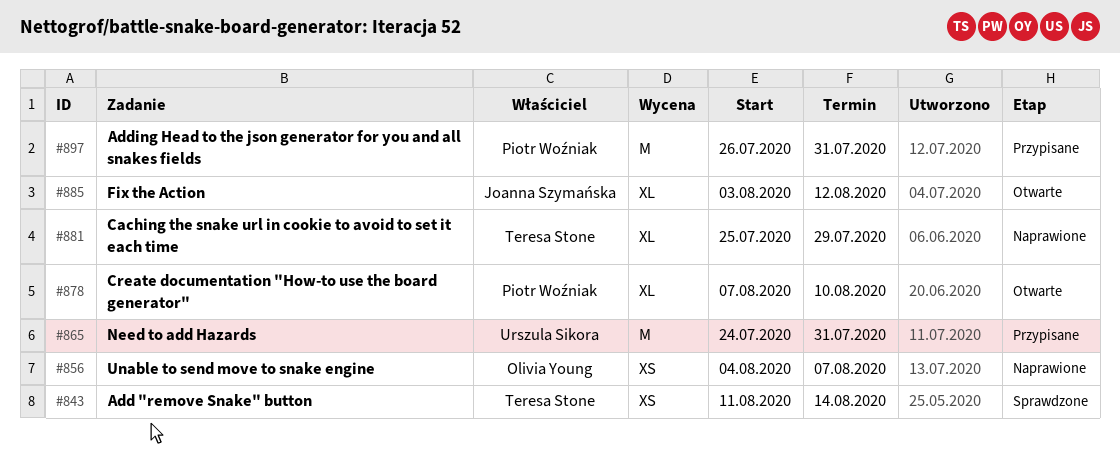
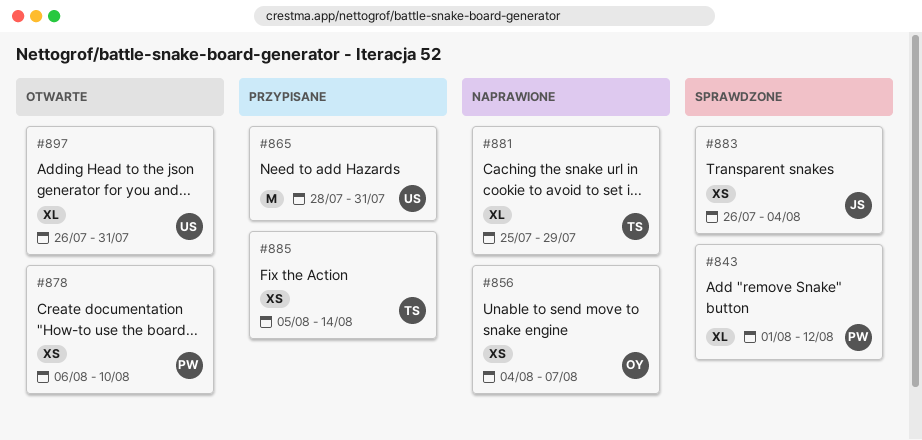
#843, owner: Teresa Stone -> Piotr Woźniak
#843, estimate: XS -> XL
#843, start: Aug 11 -> Aug 1
#843, due: Aug 14 -> Aug 12
#865, start: Jul 24 -> Jul 28
#878, estimate: XL -> XS
#878, start: Aug 7 -> Aug 6
#883: none -> present
#885, status: Otwarte -> Przypisane
#885, owner: Joanna Szymańska -> Teresa Stone
#885, estimate: XL -> XS
#885, start: Aug 3 -> Aug 5
#885, due: Aug 12 -> Aug 14
#897, status: Przypisane -> Otwarte
#897, owner: Piotr Woźniak -> Urszula Sikora
#897, estimate: M -> XL

